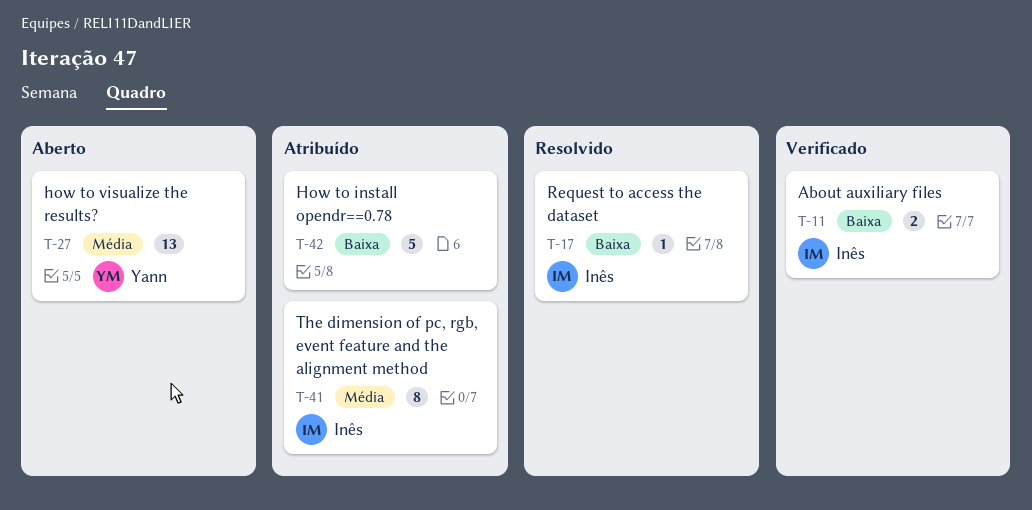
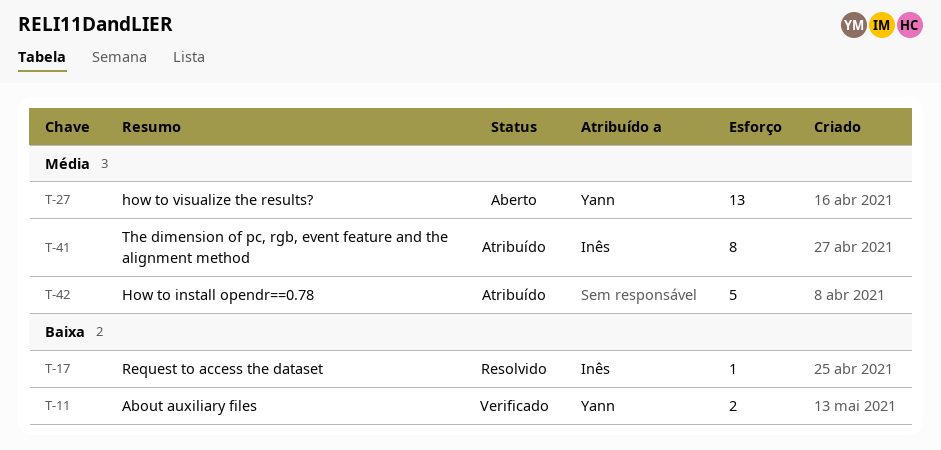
T-11, owner: Inês -> Yann
T-42, priority: Baixa -> Média

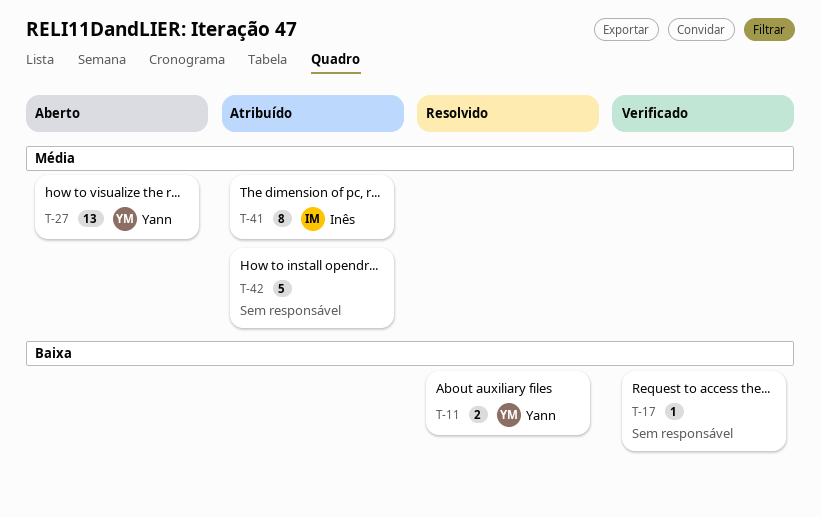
T-11, status: Verificado -> Resolvido
T-17, status: Resolvido -> Verificado
T-17, owner: Inês -> none

